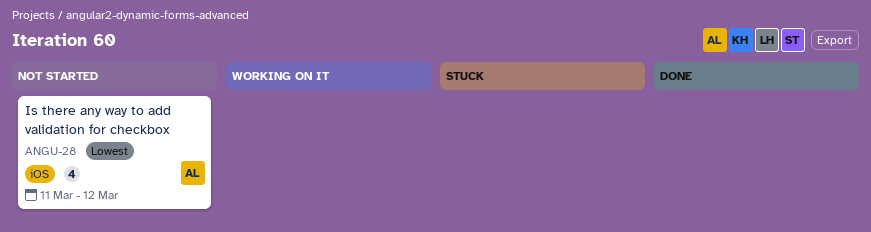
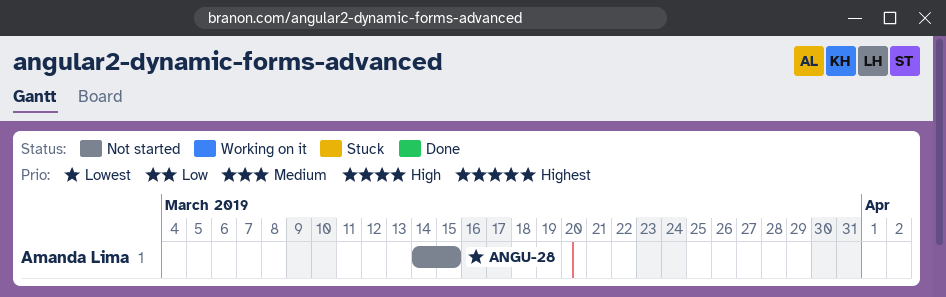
ANGU-28, start: Mar 11 -> Mar 14
ANGU-28, due: Mar 12 -> Mar 15

